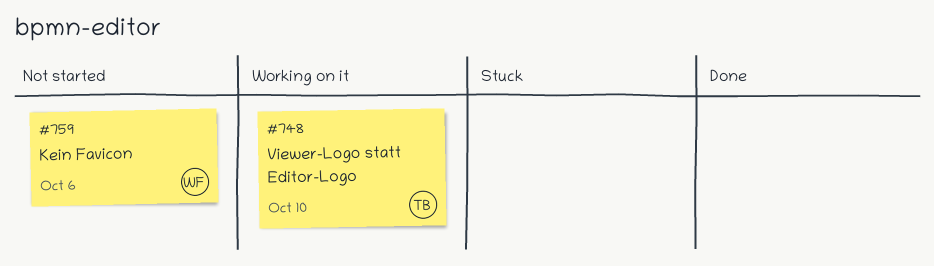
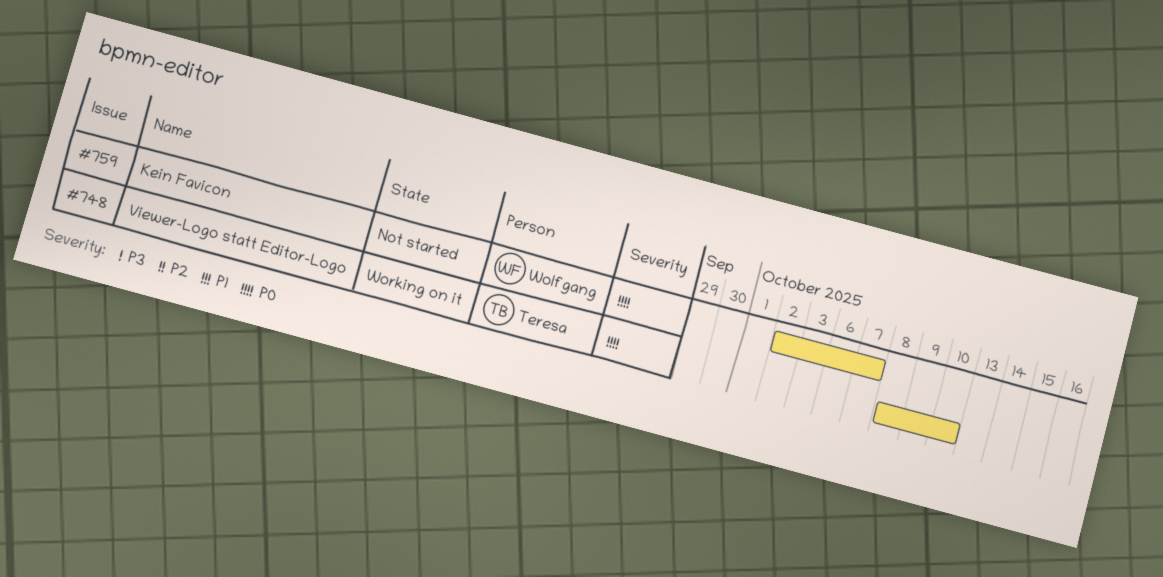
#759, due: Oct 6 -> Oct 7

